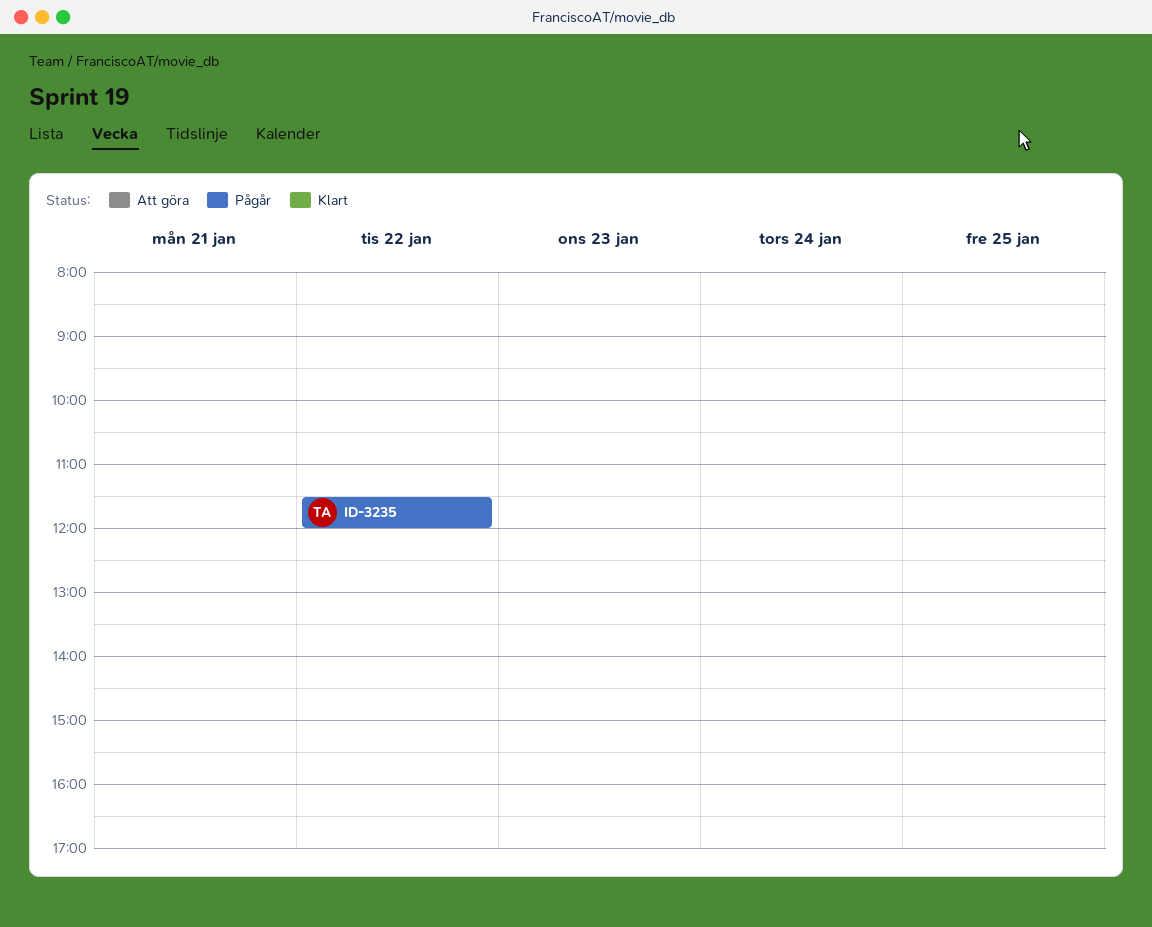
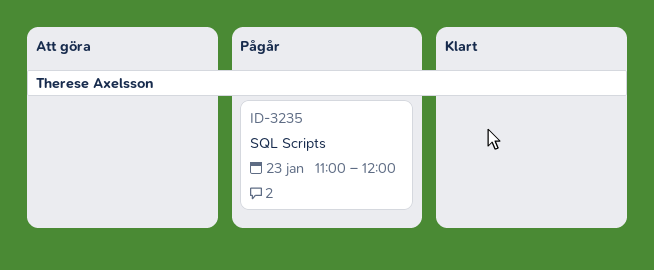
ID-3235, day: Jan 22 -> Jan 23
ID-3235, begins: 11:30 -> 11:00

